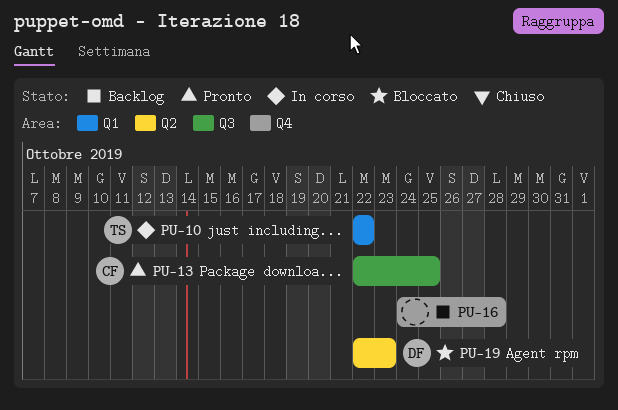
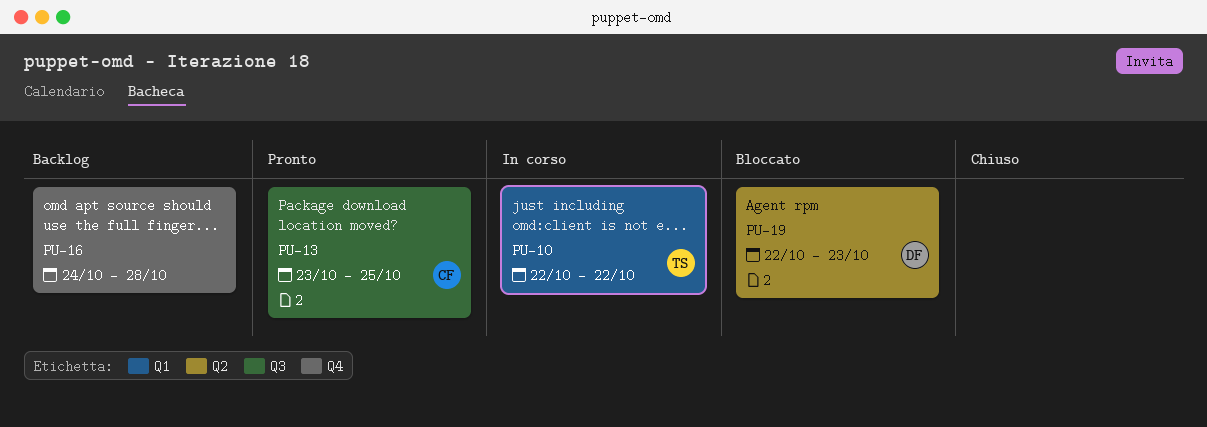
PU-13, start: Oct 22 -> Oct 23

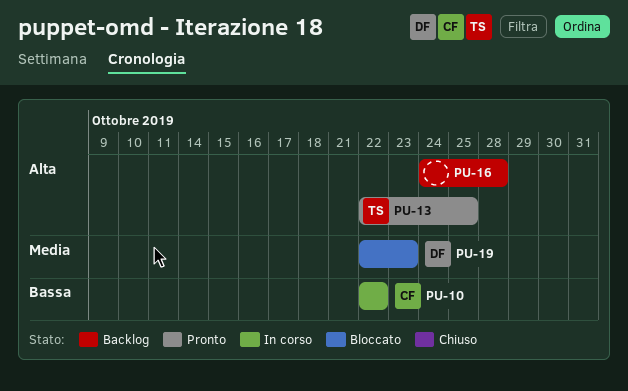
PU-10, owner: TS -> CF
PU-13, owner: CF -> TS
PU-13, start: Oct 23 -> Oct 22

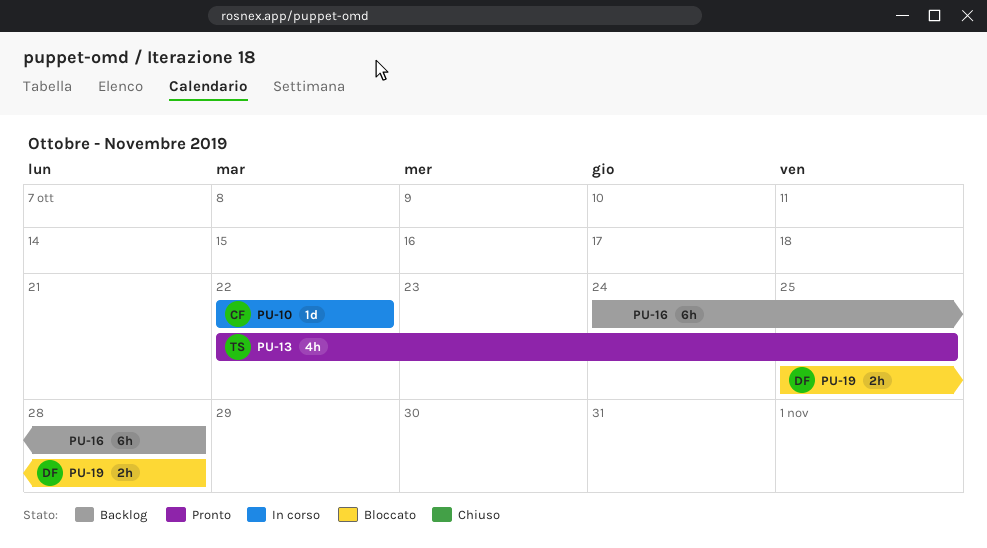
PU-19, start: Oct 22 -> Oct 25
PU-19, due: Oct 23 -> Oct 28

